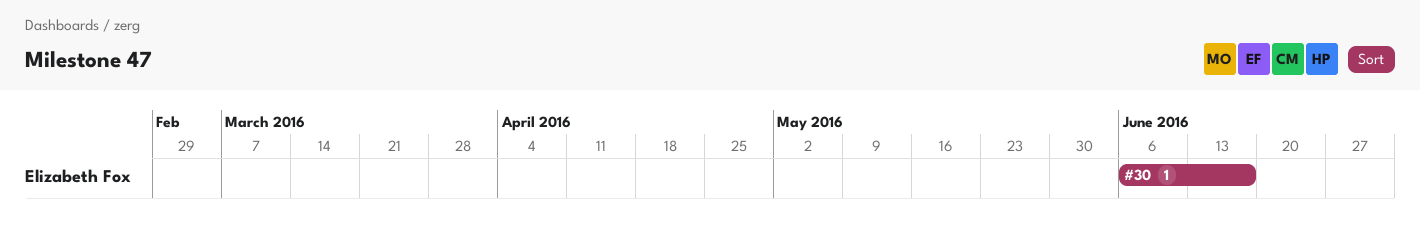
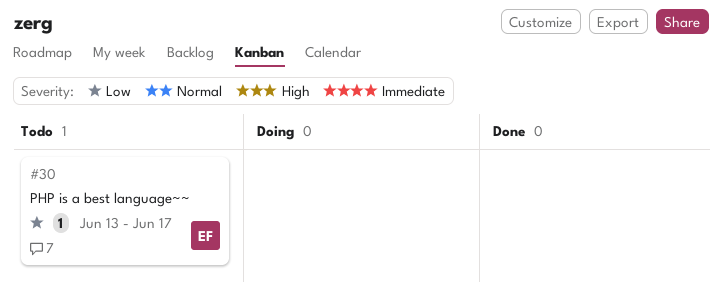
#30, start: Jun 6 -> Jun 13

